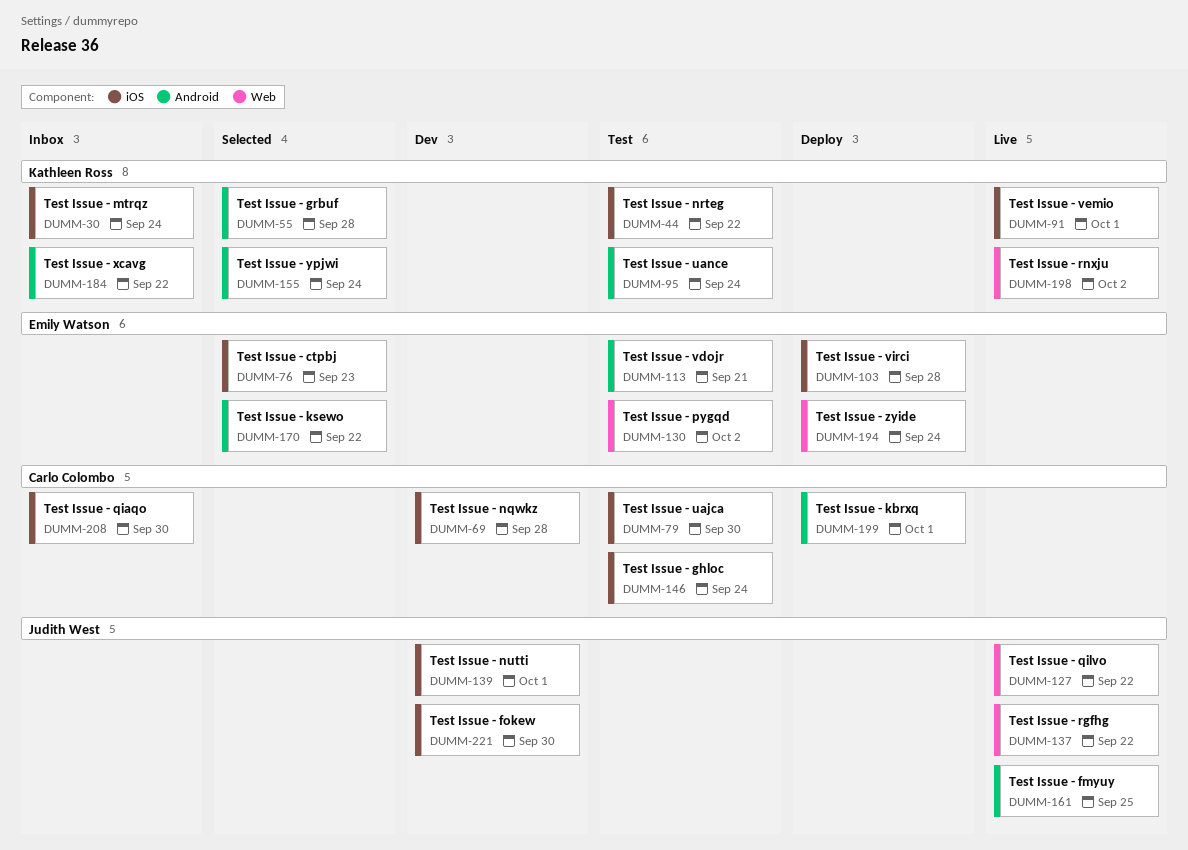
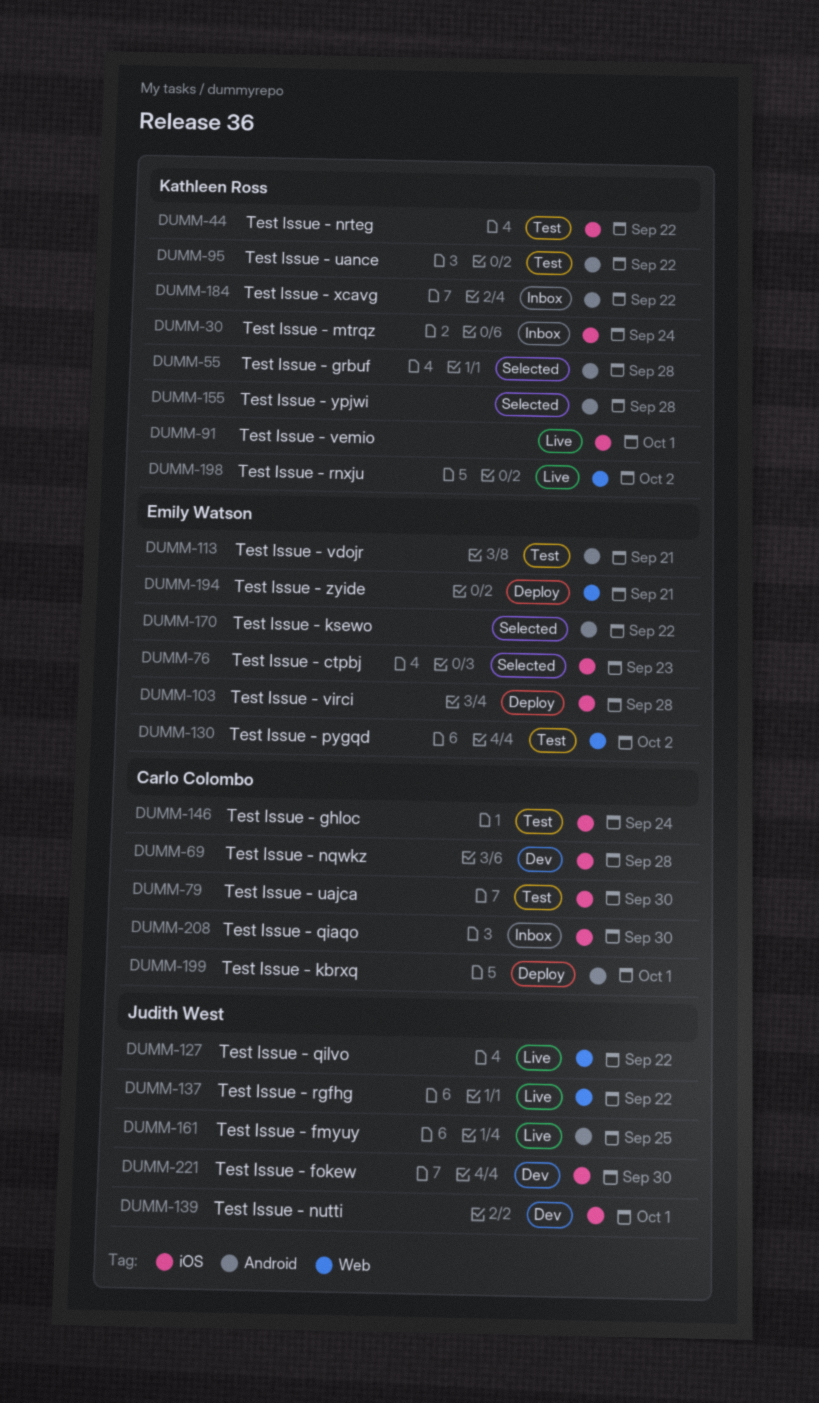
DUMM-95, due: Sep 24 -> Sep 22
DUMM-155, due: Sep 24 -> Sep 28
DUMM-194, due: Sep 24 -> Sep 21

